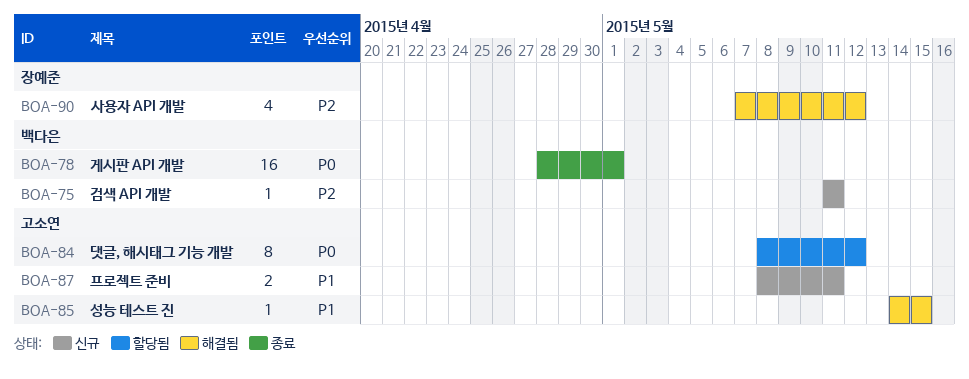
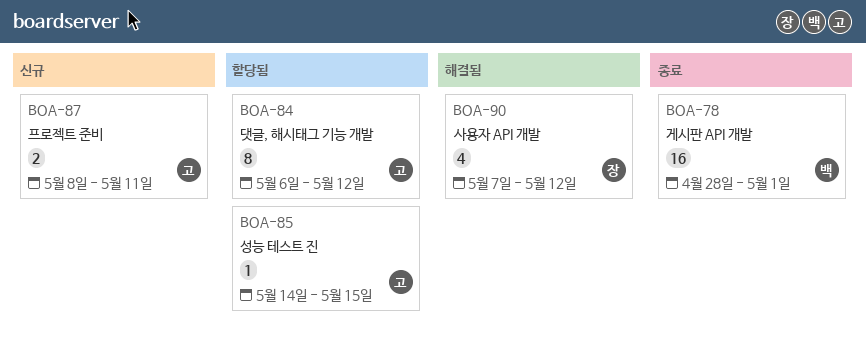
BOA-75: present -> none
BOA-84, start: May 8 -> May 6
BOA-85, status: 해결됨 -> 할당됨

